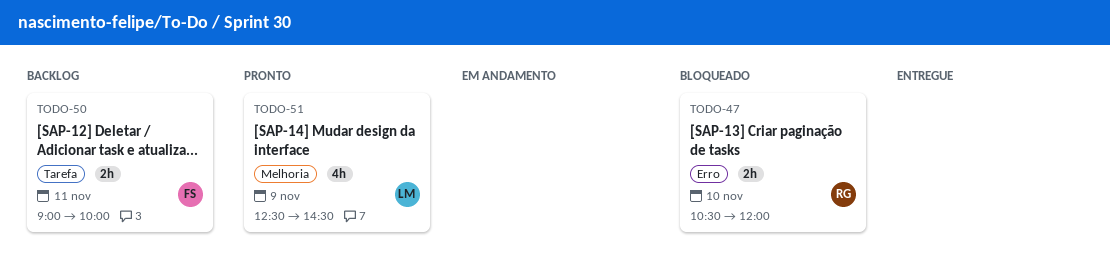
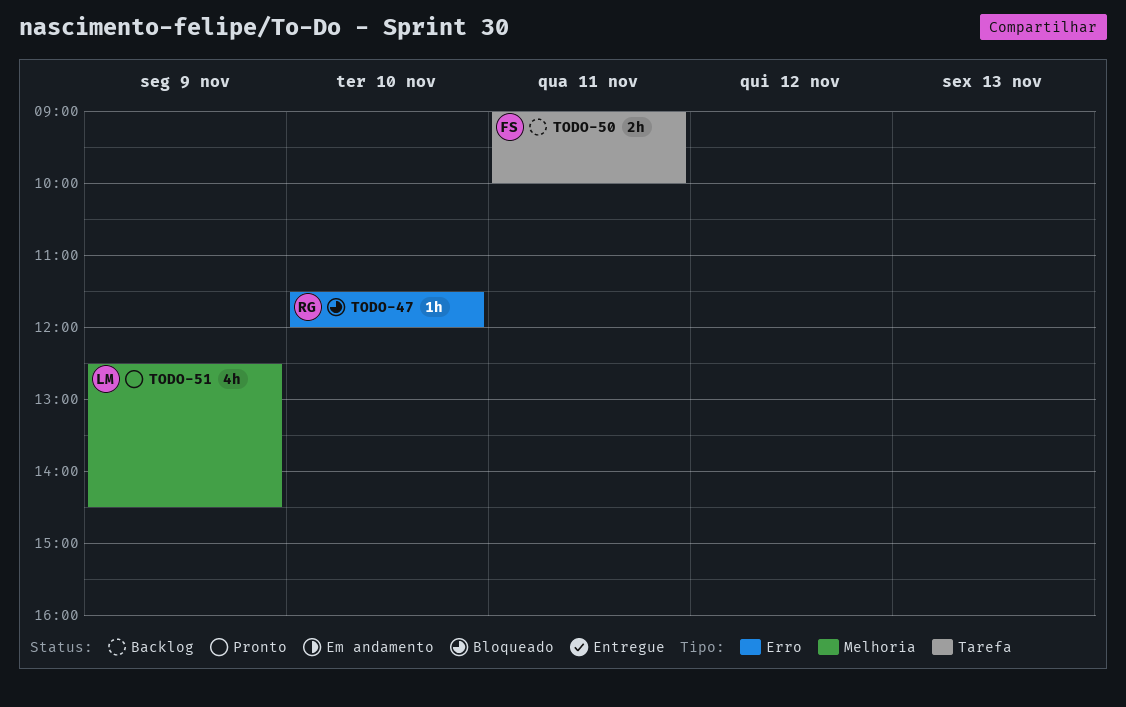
TODO-47, estimate: 2h -> 1h
TODO-47, begins: 10:30 -> 11:30

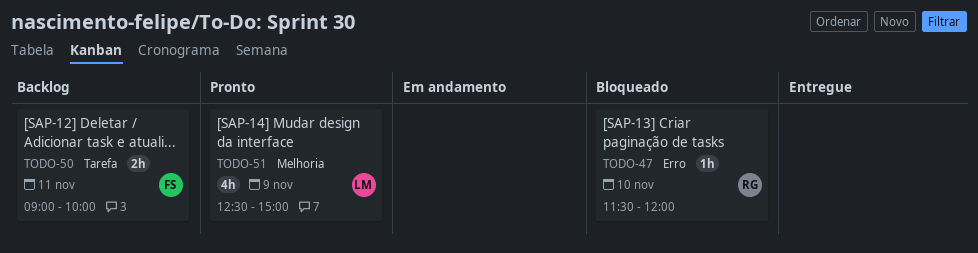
TODO-51, ends: 14:30 -> 15:00

